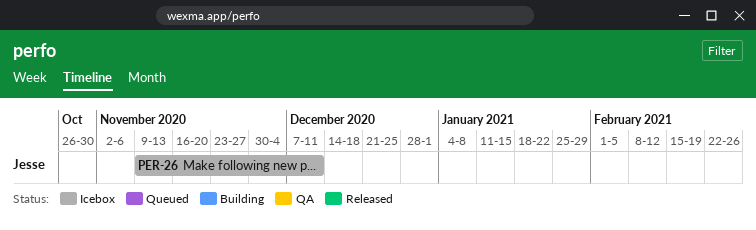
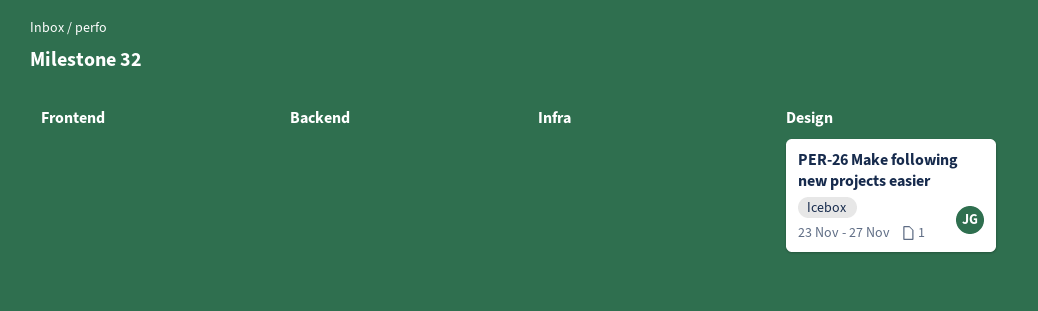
PER-26, start: Nov 9 -> Nov 23
PER-26, due: Dec 11 -> Nov 27

